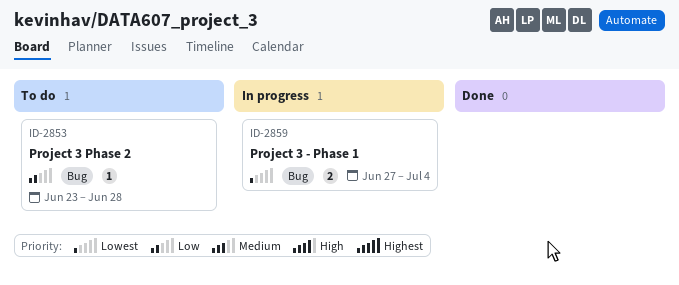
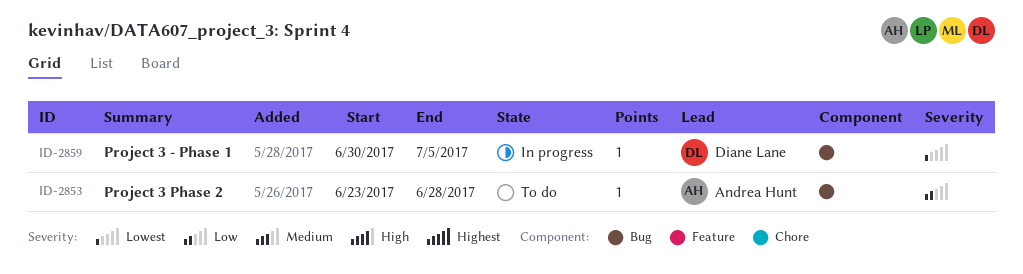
ID-2859, estimate: 2 -> 1
ID-2859, start: Jun 27 -> Jun 30
ID-2859, due: Jul 4 -> Jul 5

